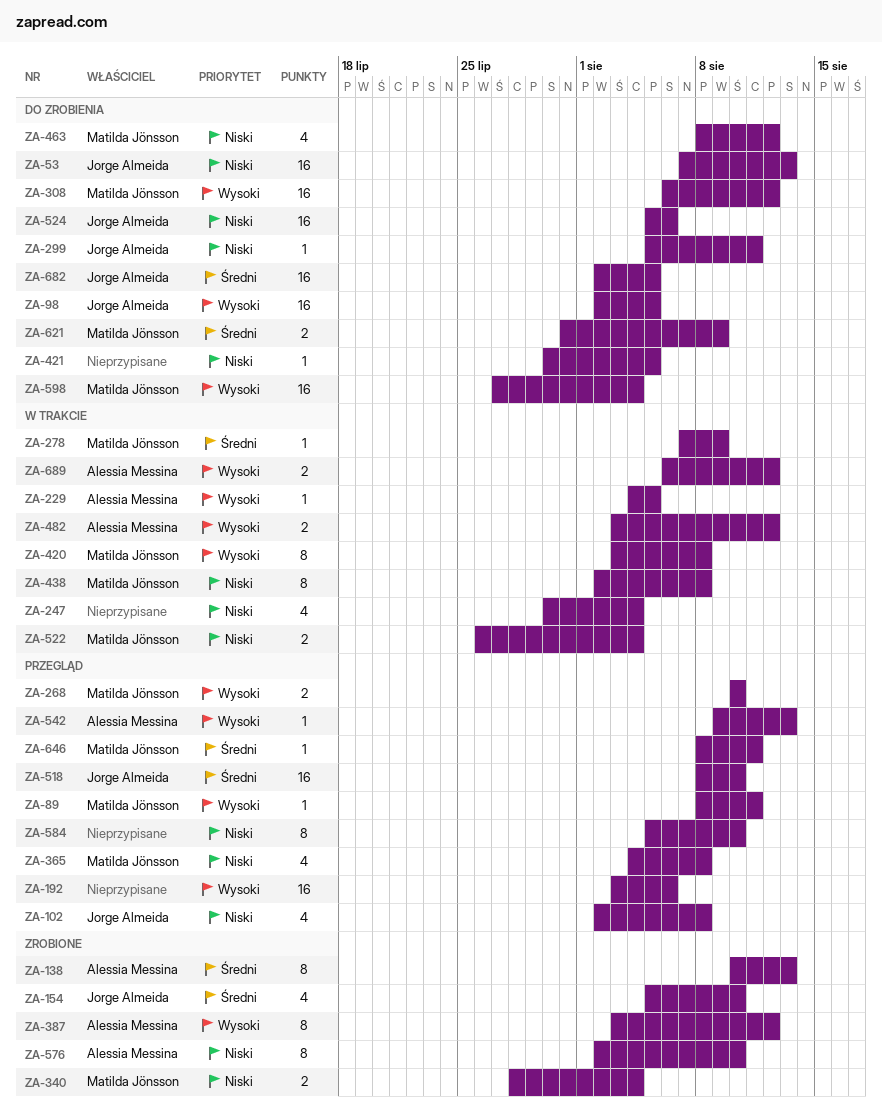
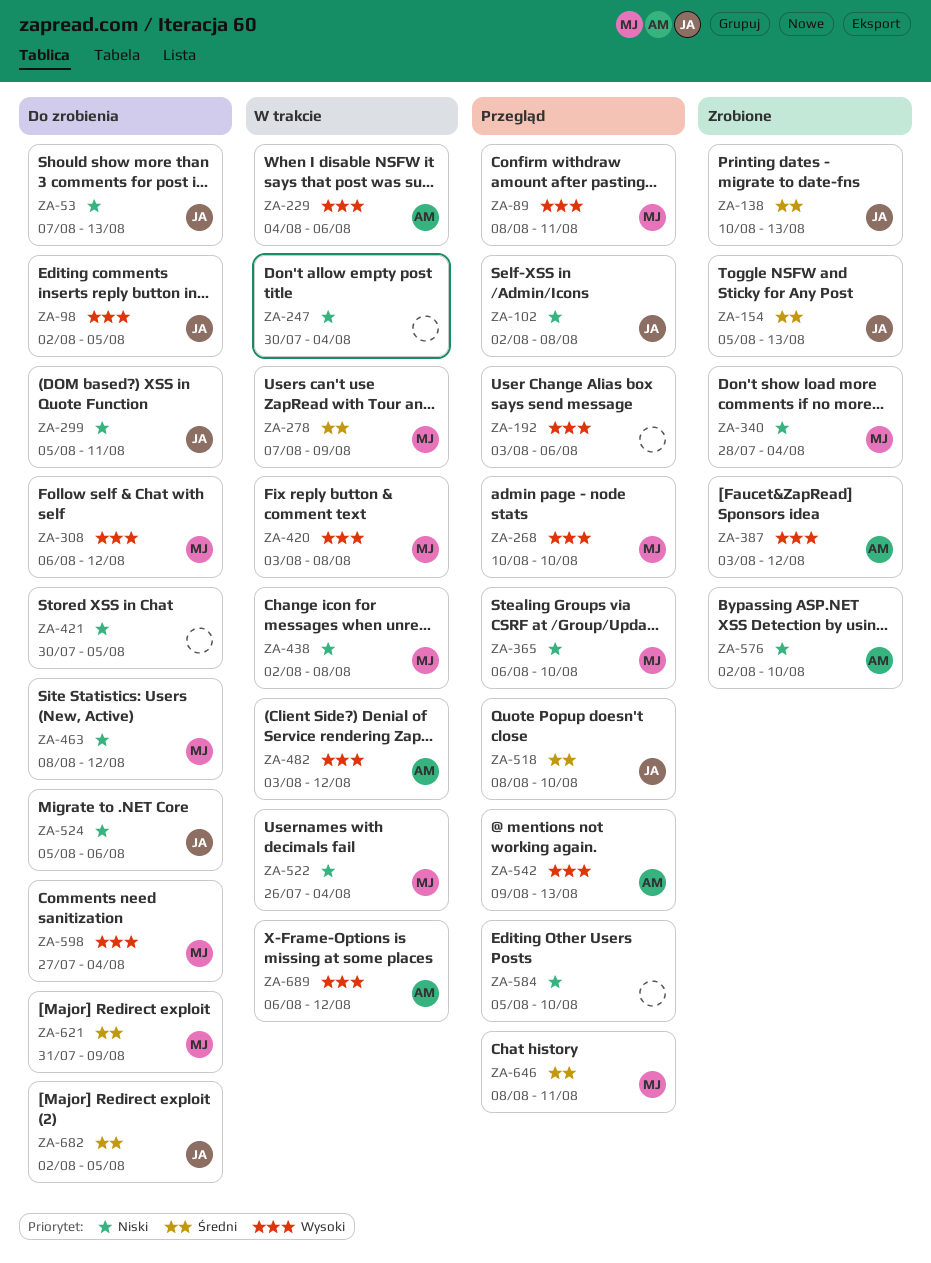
ZA-138, owner: Alessia Messina -> Jorge Almeida
ZA-154, due: Aug 10 -> Aug 13
ZA-229, due: Aug 5 -> Aug 6
ZA-365, start: Aug 4 -> Aug 6
ZA-365, due: Aug 8 -> Aug 10

